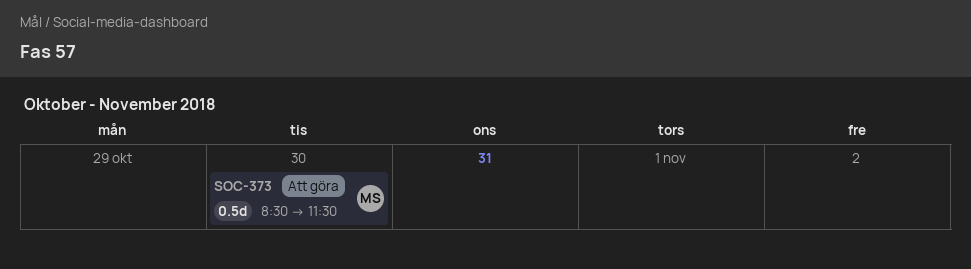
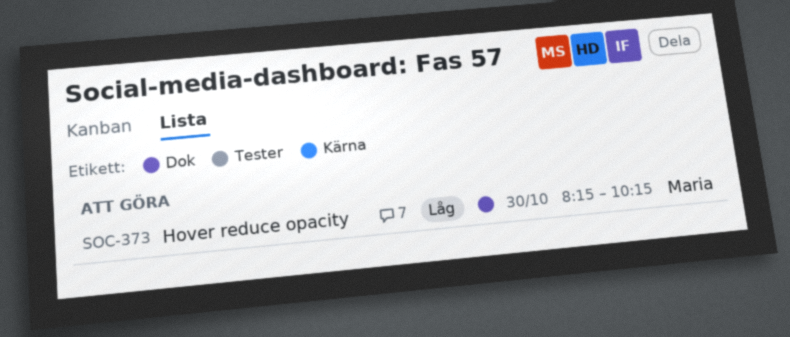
SOC-373, begins: 08:30 -> 08:15
SOC-373, ends: 11:30 -> 10:15

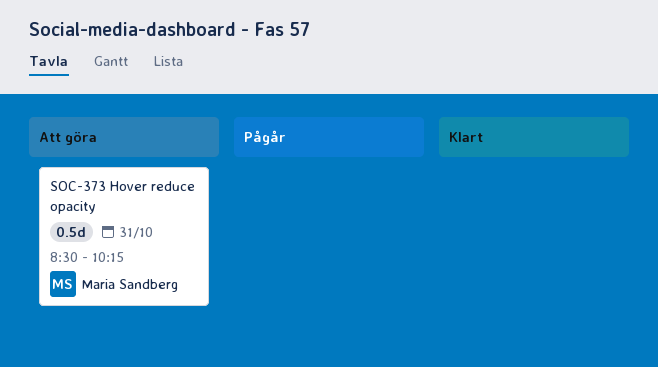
SOC-373, day: Oct 30 -> Oct 31
SOC-373, begins: 08:15 -> 08:30

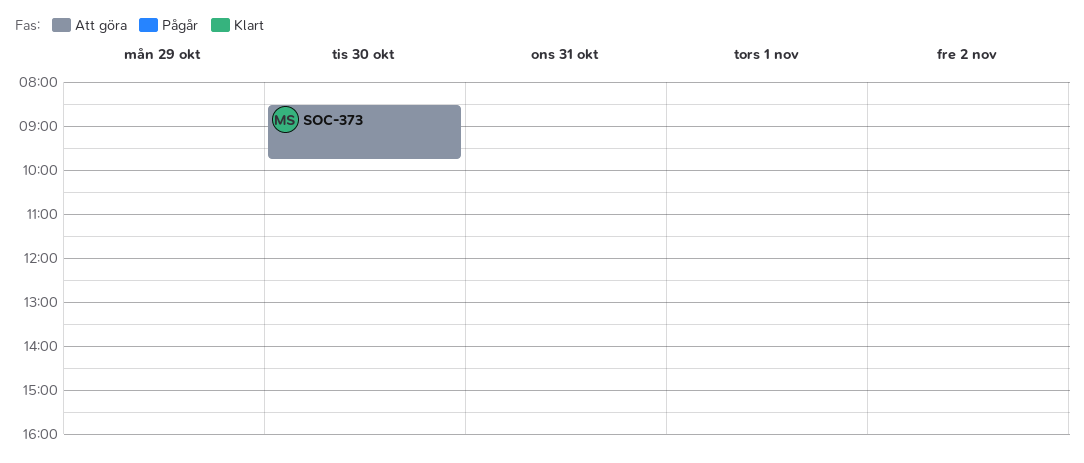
SOC-373, day: Oct 31 -> Oct 30
SOC-373, ends: 10:15 -> 09:45

